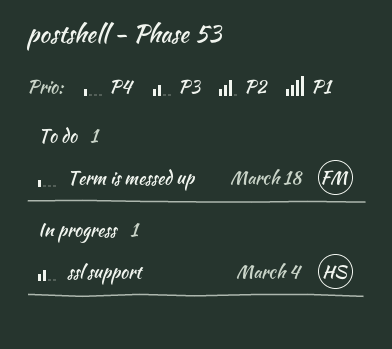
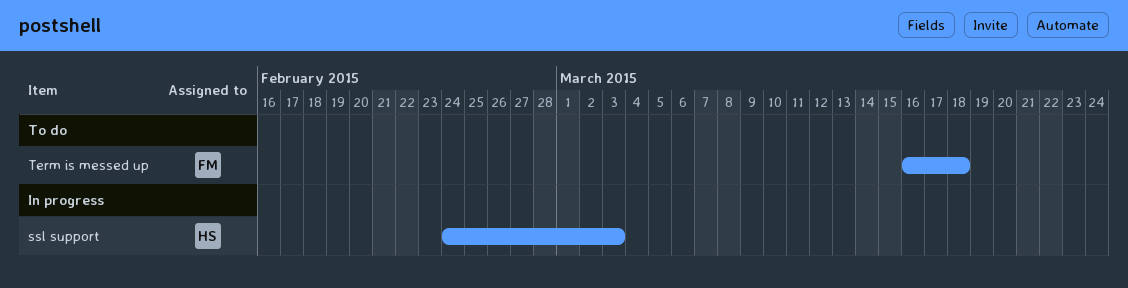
ssl support, due: Mar 4 -> Mar 3

